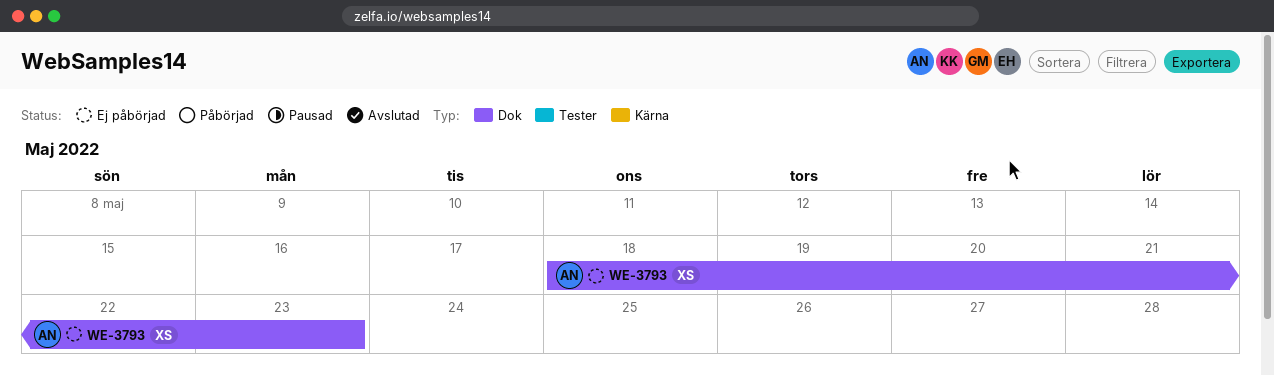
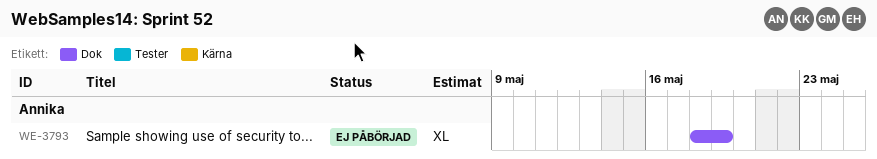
WE-3793, estimate: XS -> XL
WE-3793, due: May 23 -> May 19

